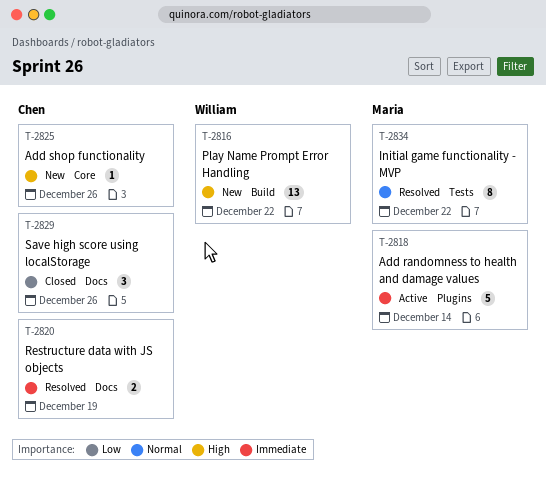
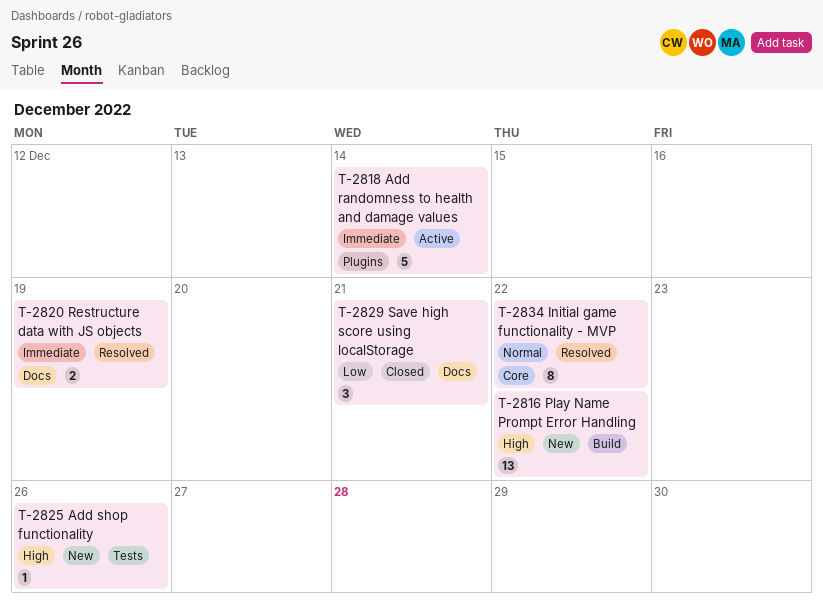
T-2825, label: Core -> Tests
T-2829, due: Dec 26 -> Dec 21
T-2834, label: Tests -> Core

